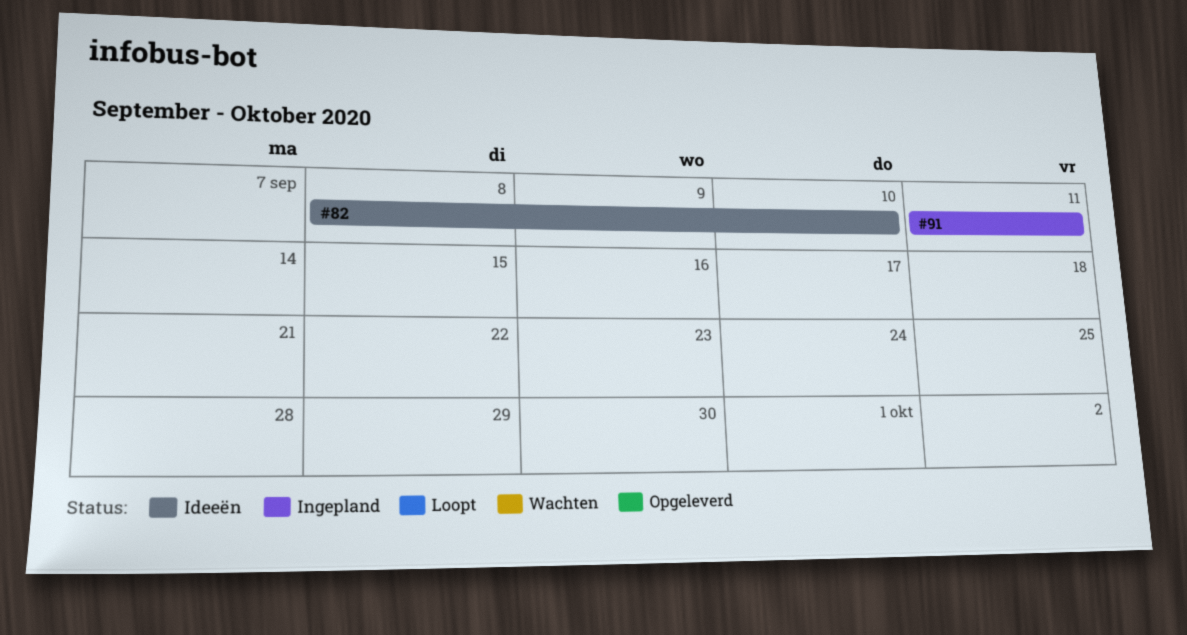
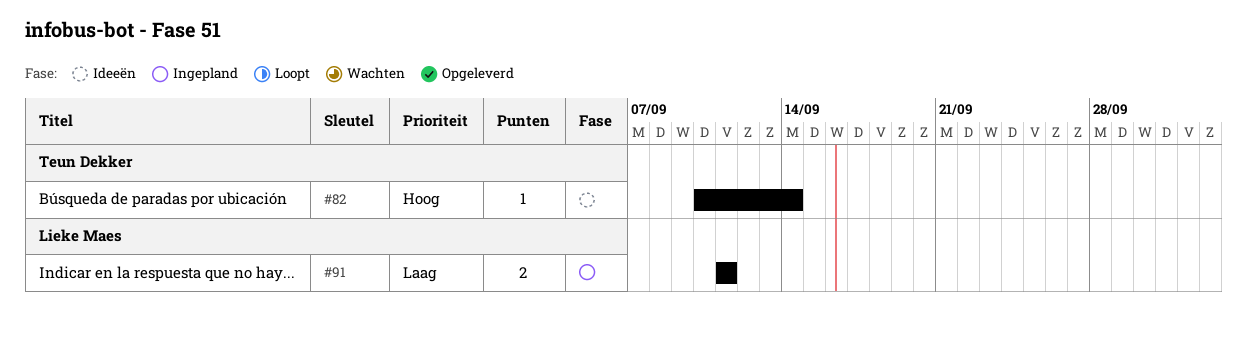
#82, start: Sep 8 -> Sep 10
#82, due: Sep 10 -> Sep 14

